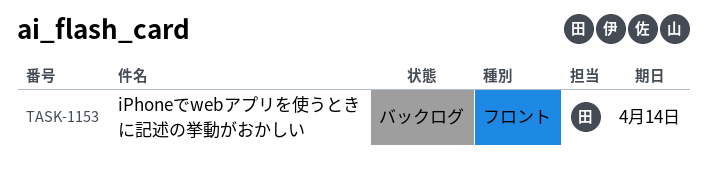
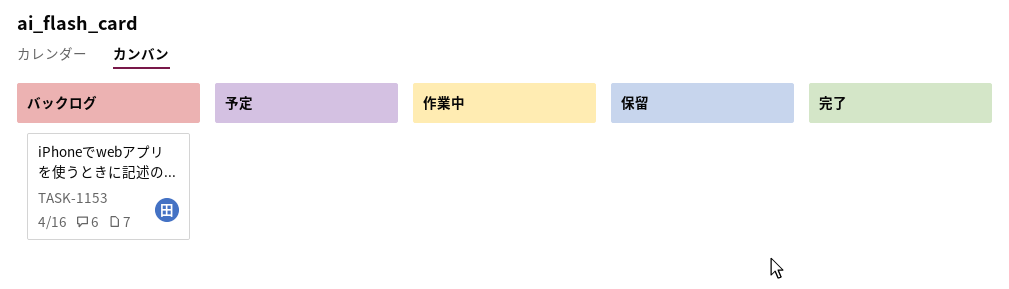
TASK-1153, due: Apr 14 -> Apr 16

